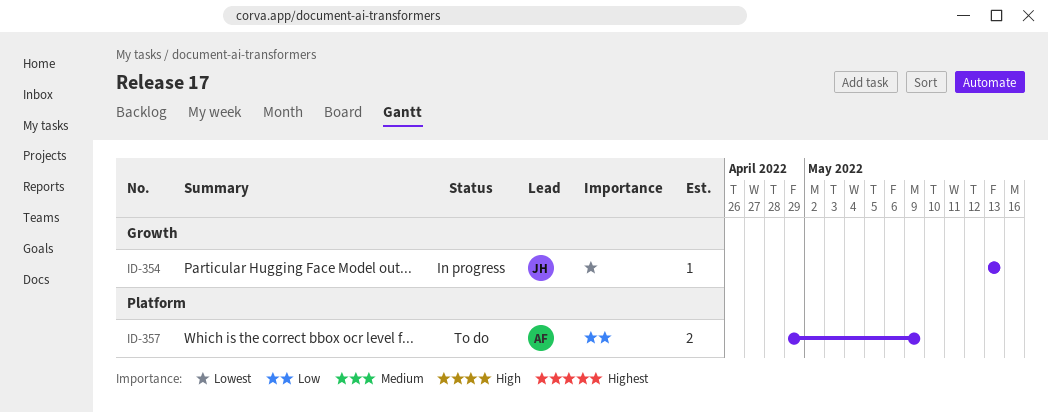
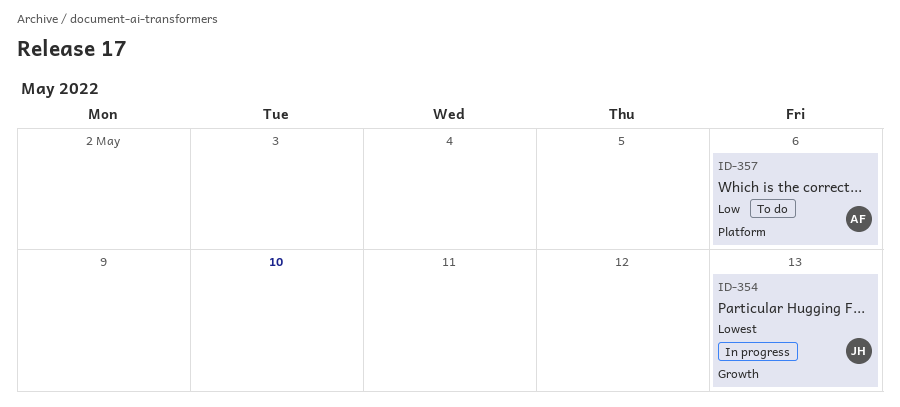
ID-357, due: May 9 -> May 6

